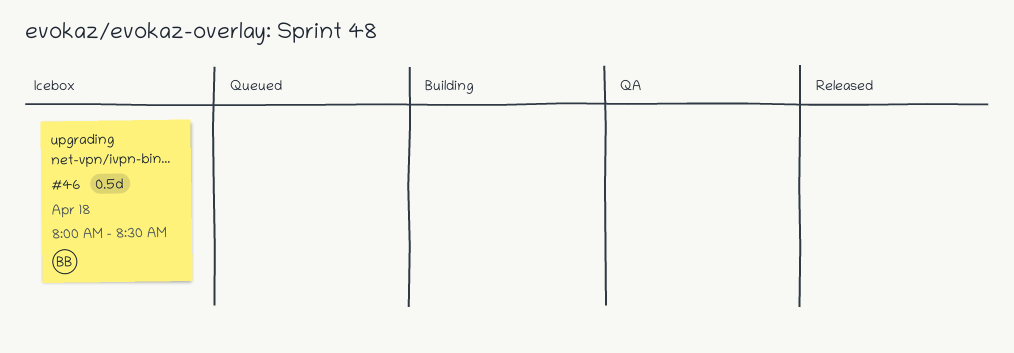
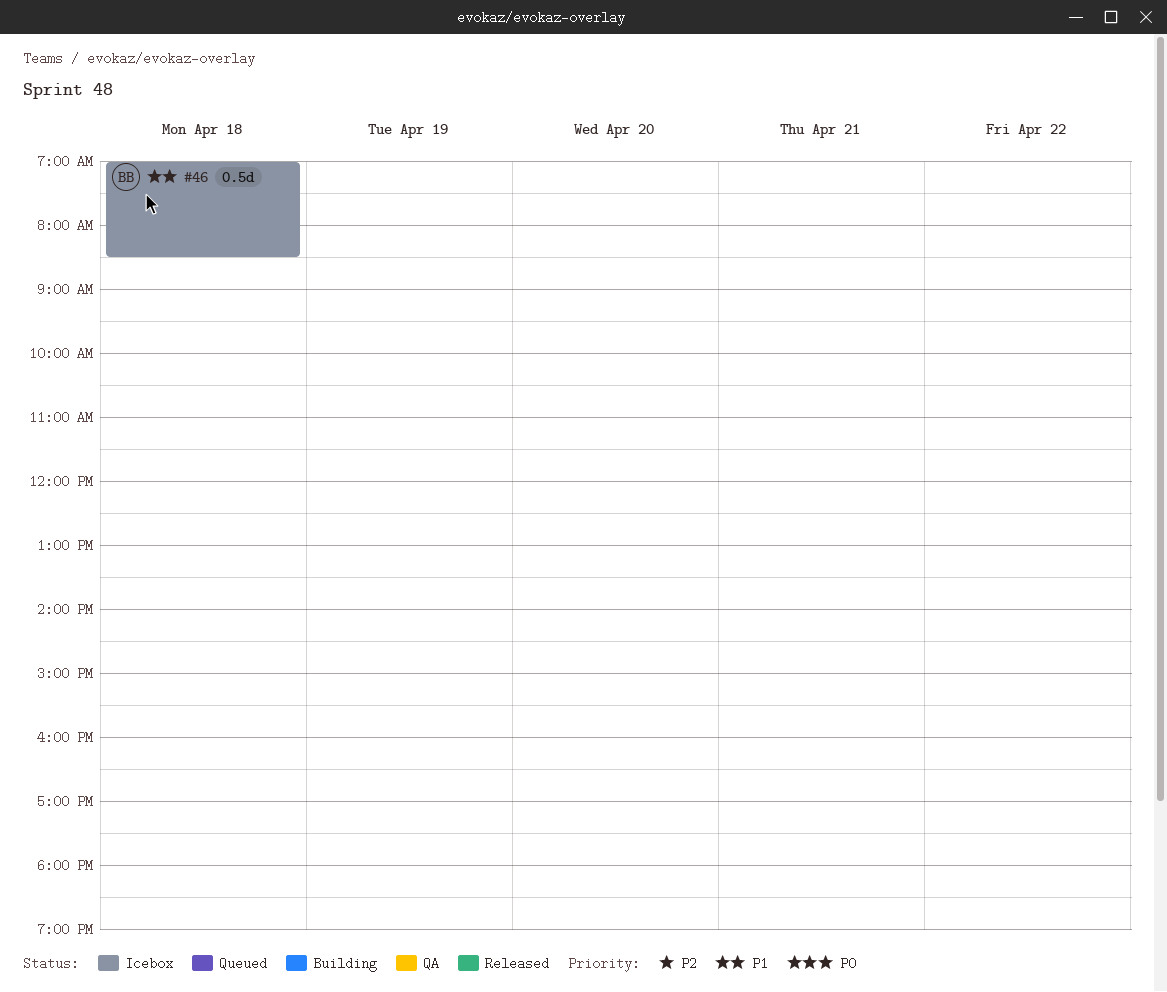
#46, begins: 08:00 -> 07:00

